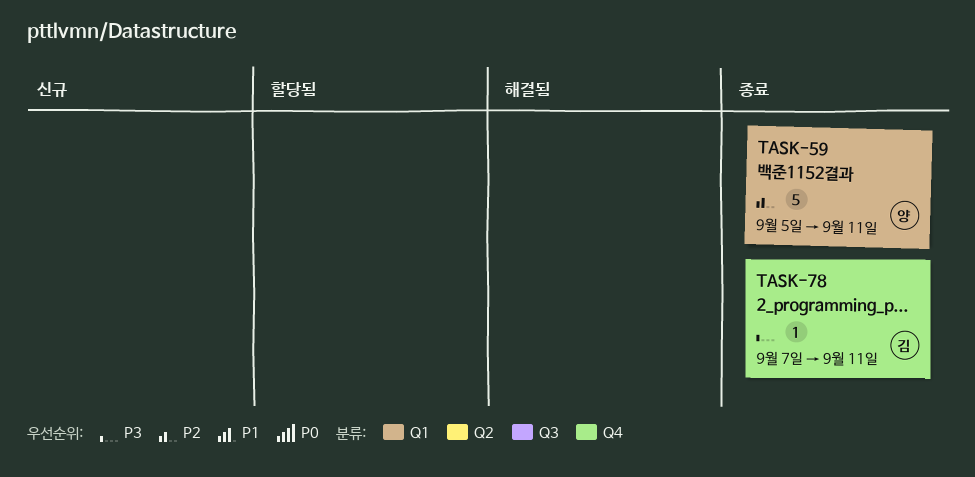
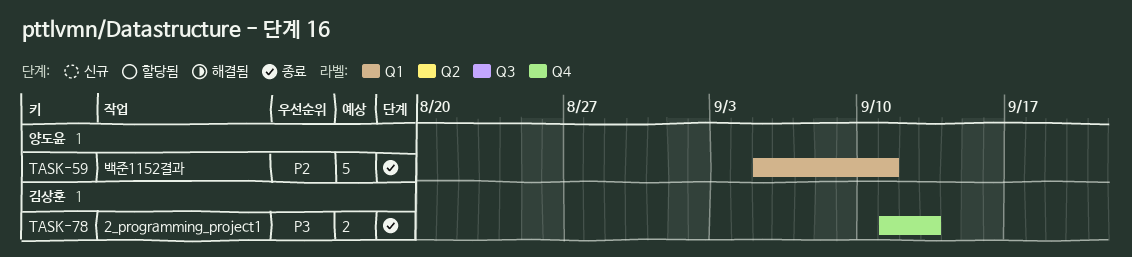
TASK-78, estimate: 1 -> 2
TASK-78, start: Sep 7 -> Sep 11
TASK-78, due: Sep 11 -> Sep 13

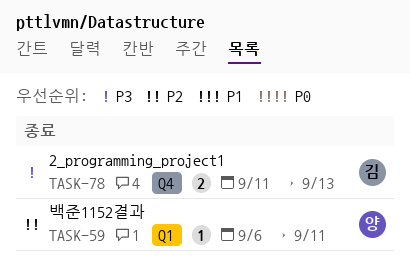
TASK-59, estimate: 5 -> 1
TASK-59, start: Sep 5 -> Sep 6

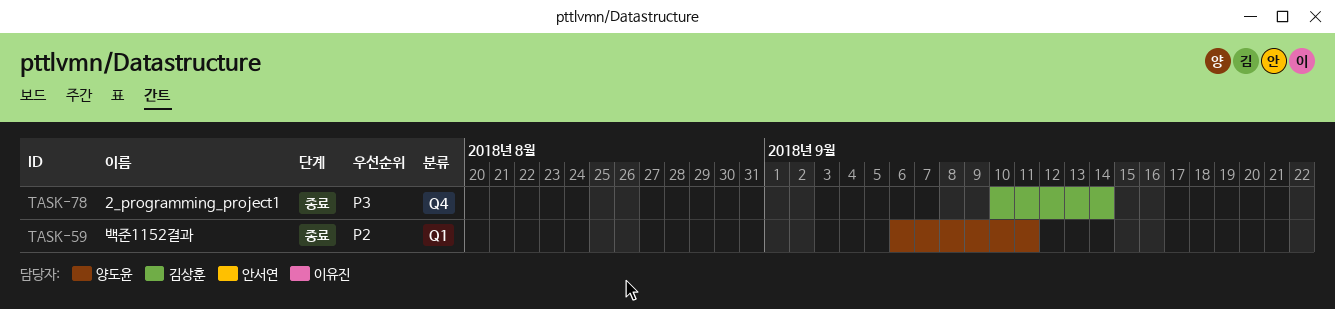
TASK-78, start: Sep 11 -> Sep 10
TASK-78, due: Sep 13 -> Sep 14

